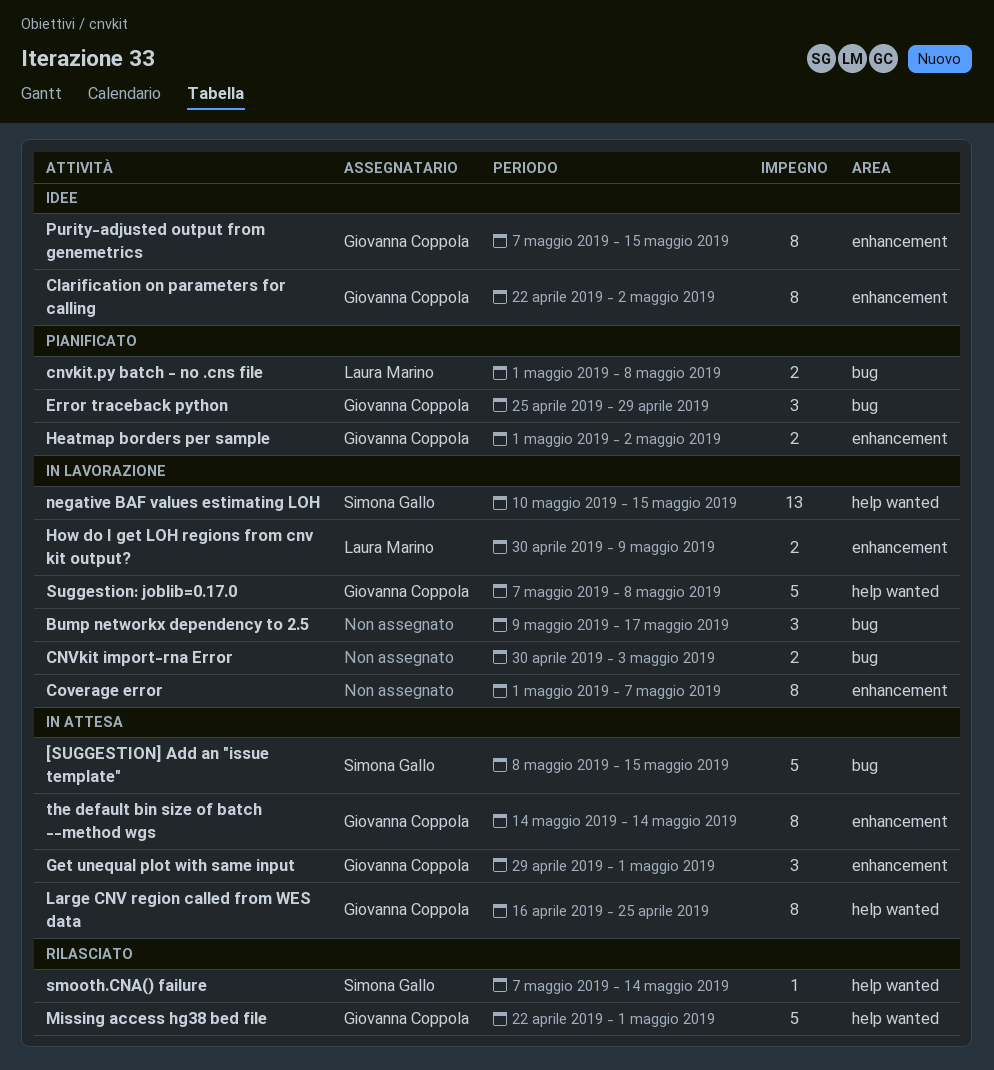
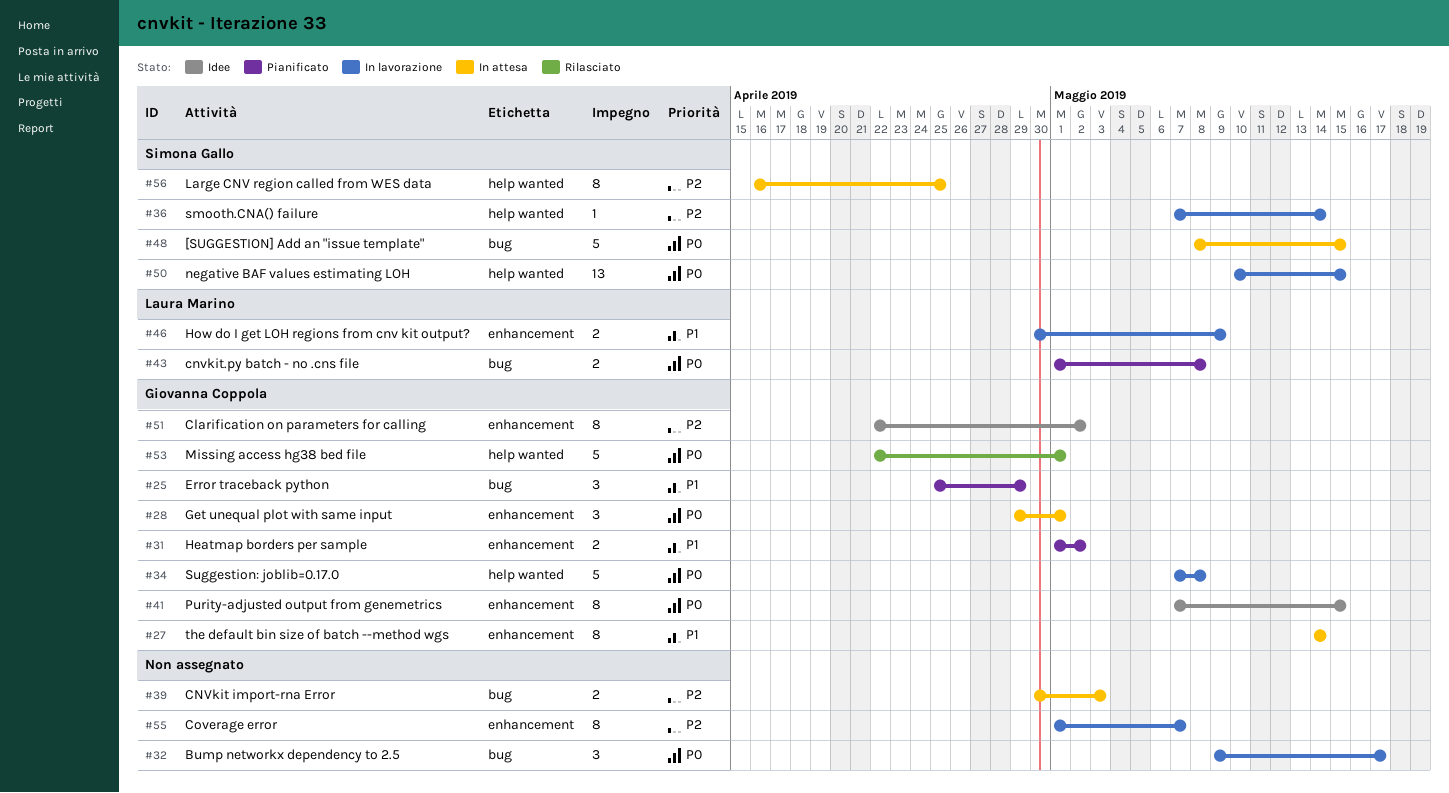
CNVkit import-rna Error, status: In lavorazione -> In attesa
Large CNV region called from WES data, owner: Giovanna Coppola -> Simona Gallo
smooth.CNA() failure, status: Rilasciato -> In lavorazione

